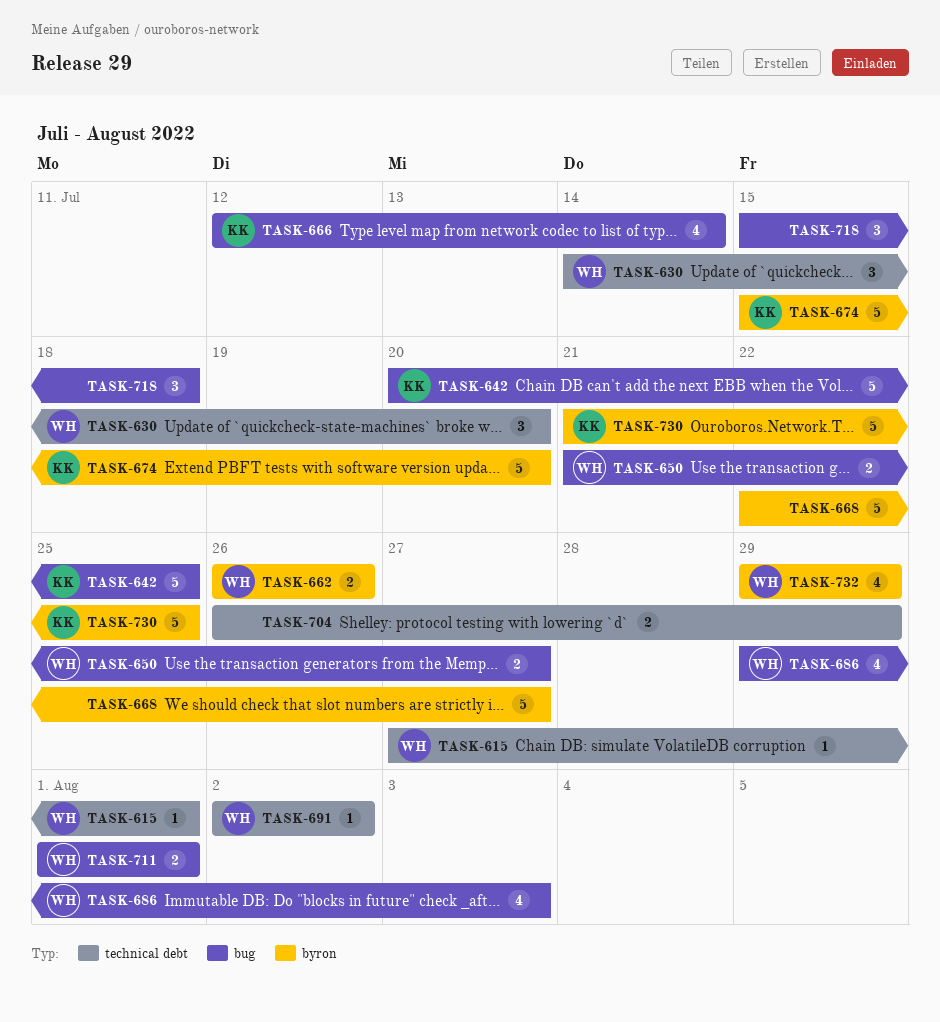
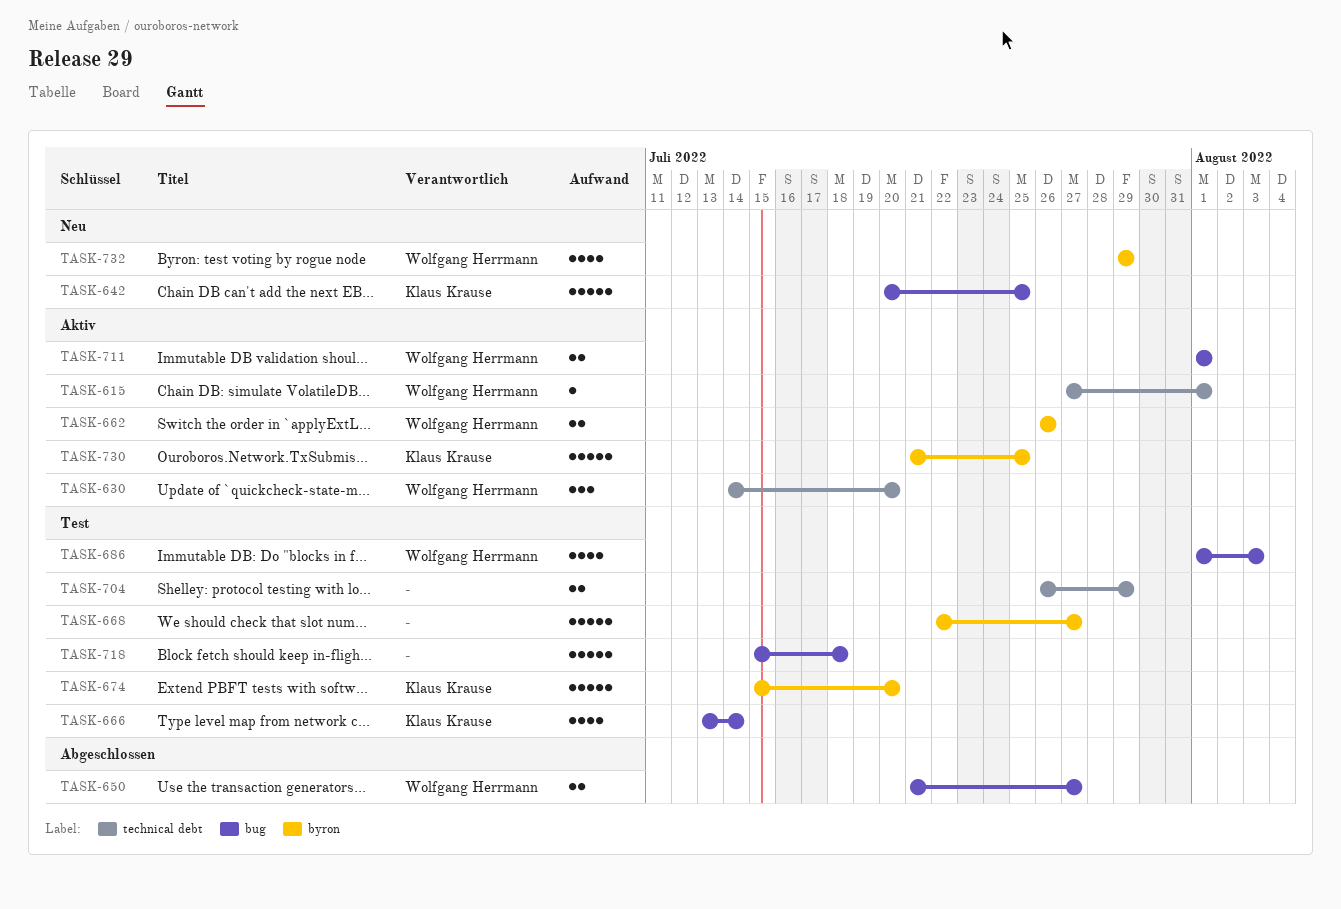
TASK-666, start: Jul 12 -> Jul 13
TASK-686, start: Jul 29 -> Aug 1
TASK-691: present -> none
TASK-718, estimate: 3 -> 5

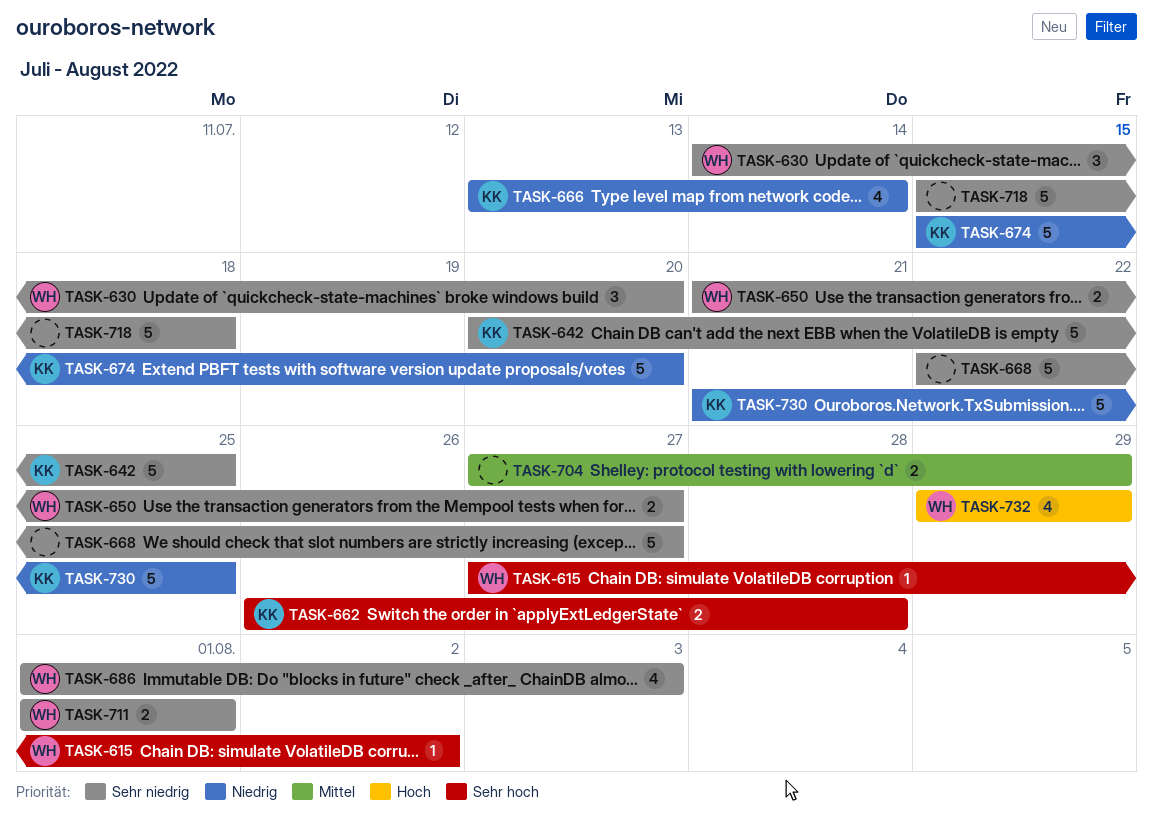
TASK-615, due: Aug 1 -> Aug 2
TASK-662, owner: Wolfgang Herrmann -> Klaus Krause
TASK-662, due: Jul 26 -> Jul 28
TASK-704, start: Jul 26 -> Jul 27

